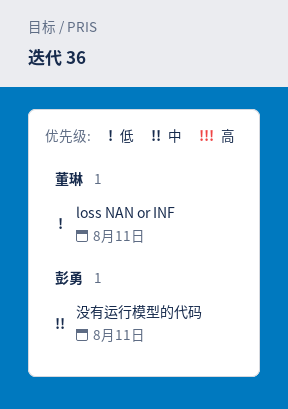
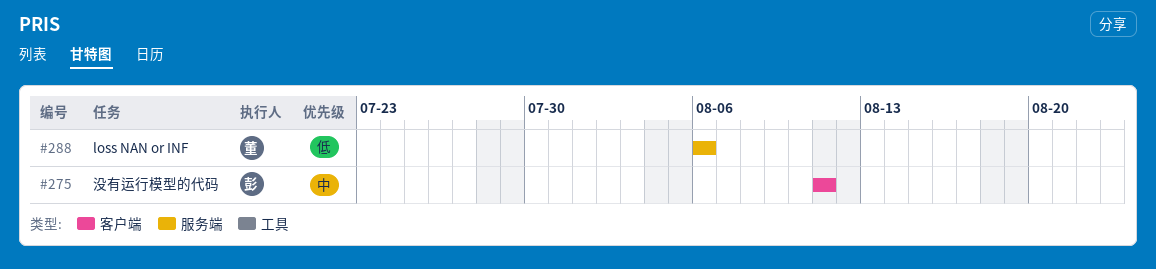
loss NAN or INF, due: Aug 11 -> Aug 6

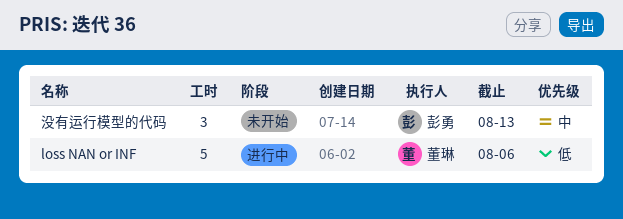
没有运行模型的代码, due: Aug 11 -> Aug 13

